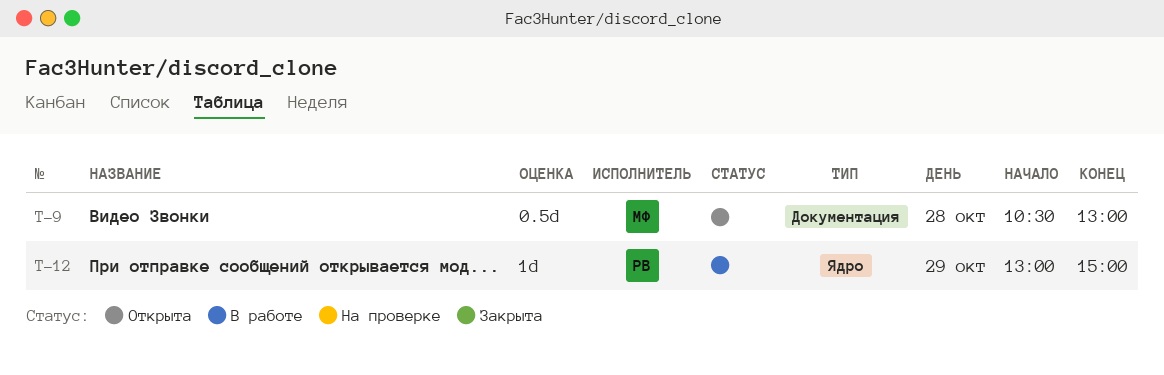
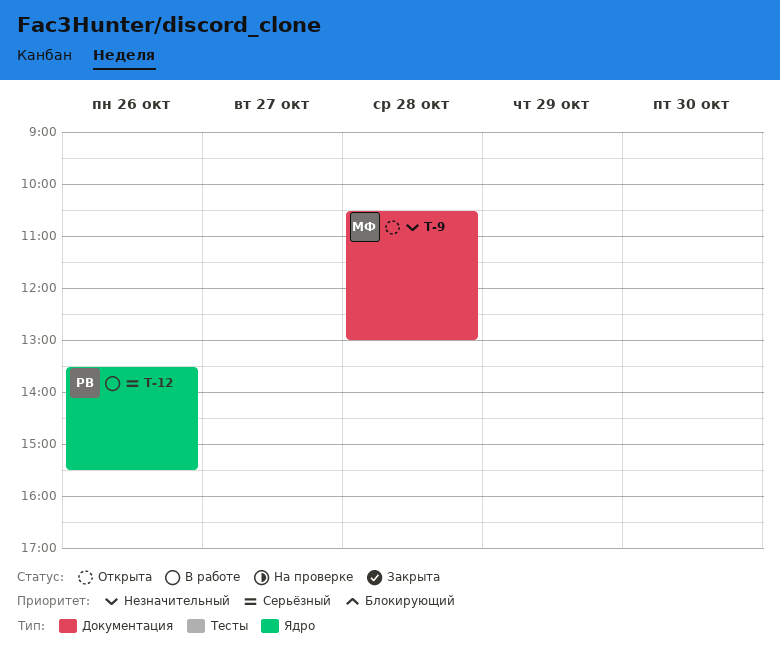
T-12, day: Oct 29 -> Oct 26
T-12, begins: 13:00 -> 13:30
T-12, ends: 15:00 -> 15:30

